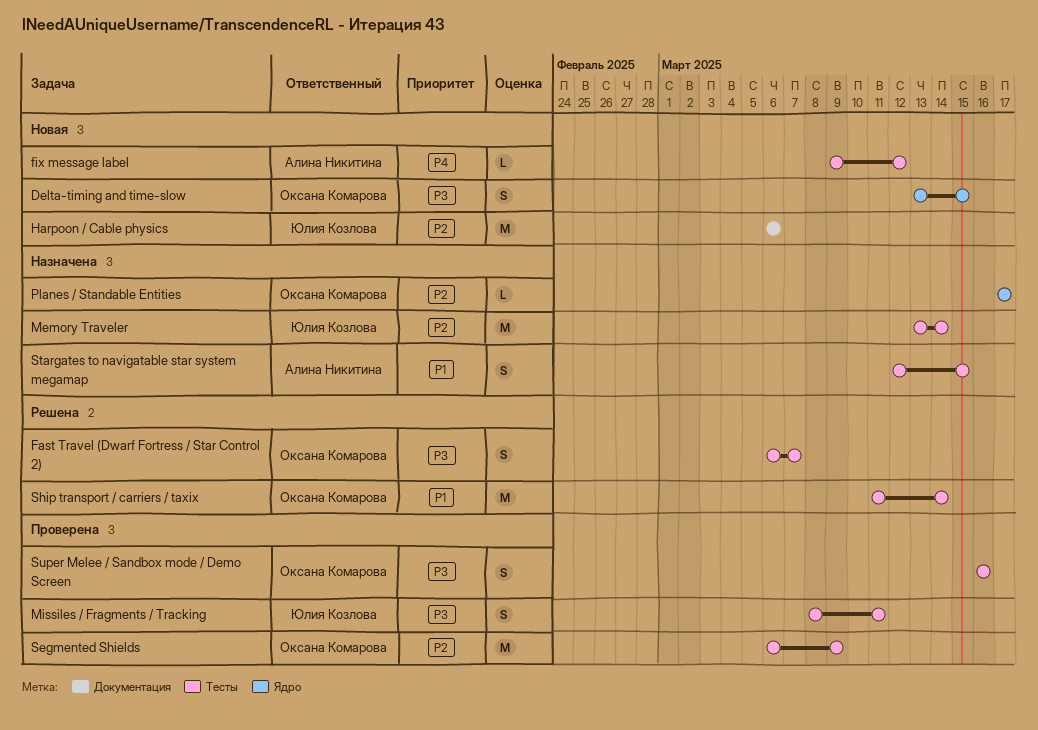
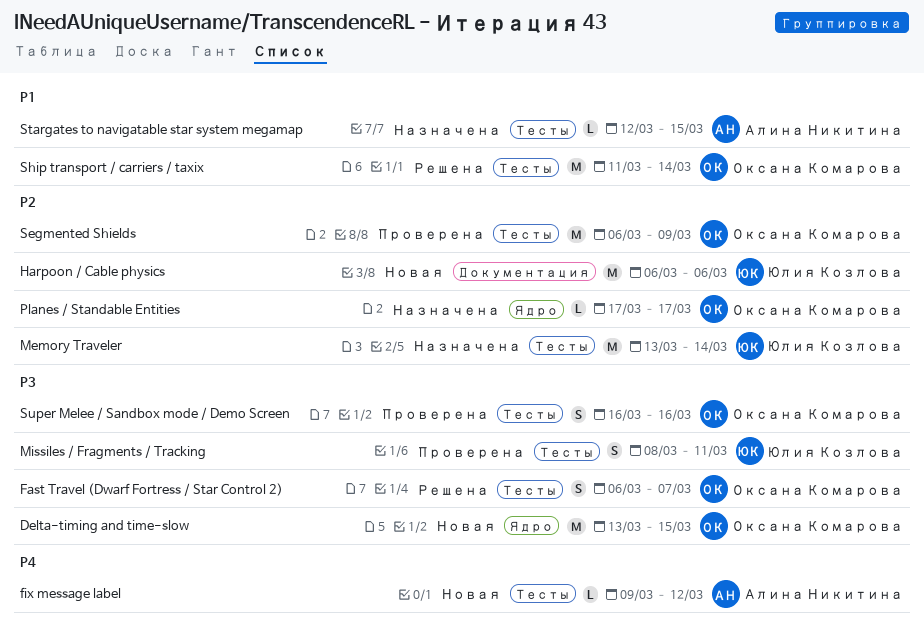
Delta-timing and time-slow, estimate: S -> M
Stargates to navigatable star system megamap, estimate: S -> L

